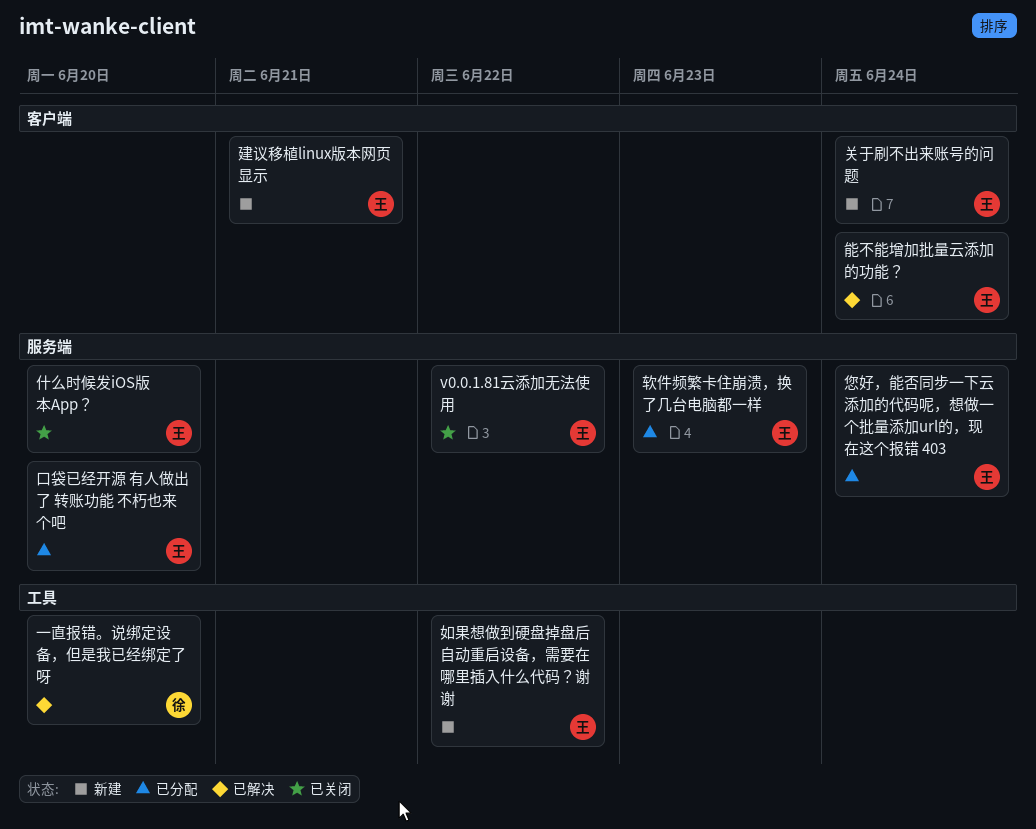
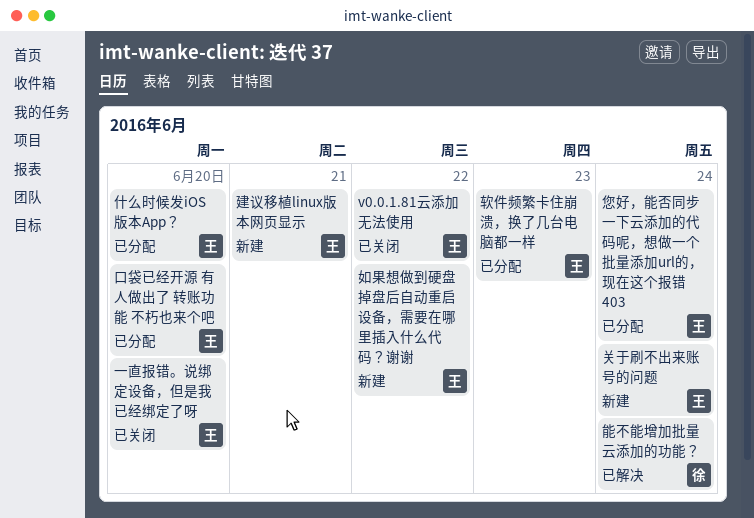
一直报错。说绑定设备，但是我已经绑定了呀, status: 已解决 -> 已关闭
一直报错。说绑定设备，但是我已经绑定了呀, owner: 徐 -> 王
什么时候发iOS版本App？, status: 已关闭 -> 已分配
能不能增加批量云添加的功能？, owner: 王 -> 徐

